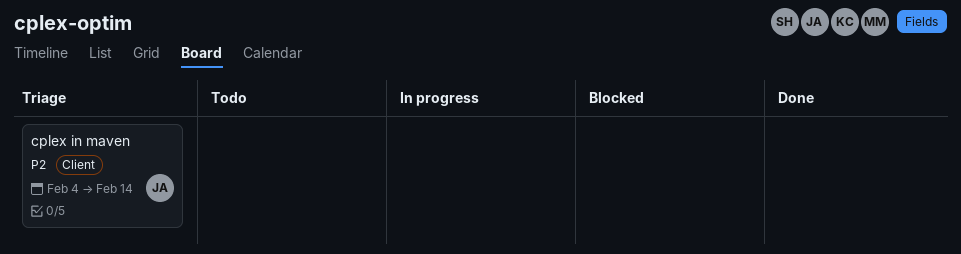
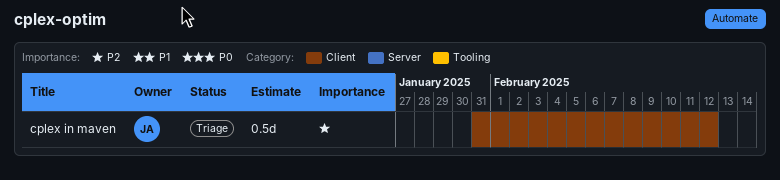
cplex in maven, start: Feb 4 -> Jan 31
cplex in maven, due: Feb 14 -> Feb 12

